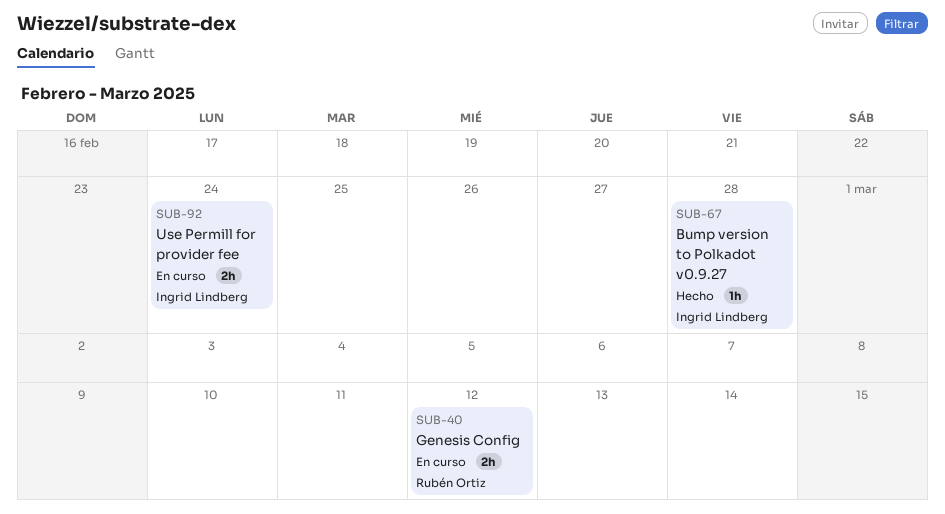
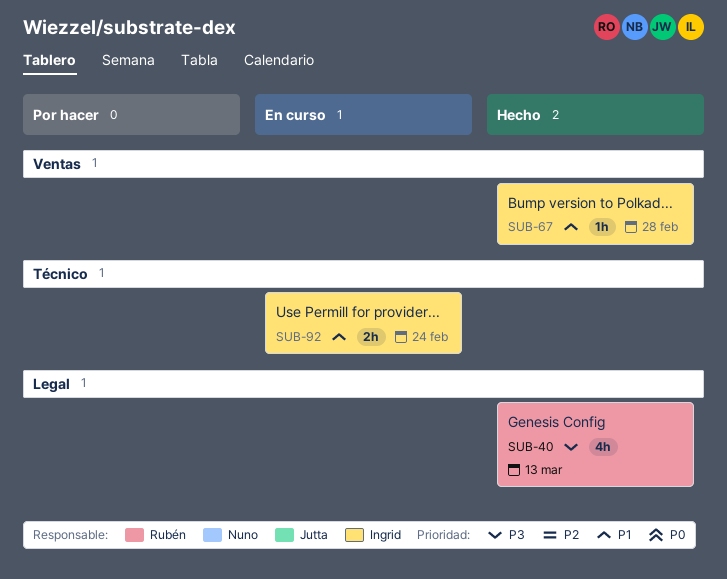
SUB-40, status: En curso -> Hecho
SUB-40, estimate: 2h -> 4h
SUB-40, due: Mar 12 -> Mar 13

